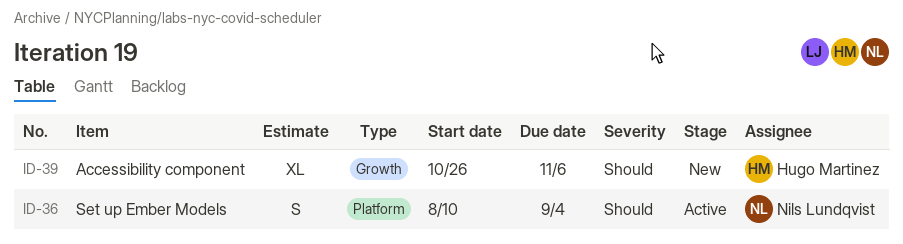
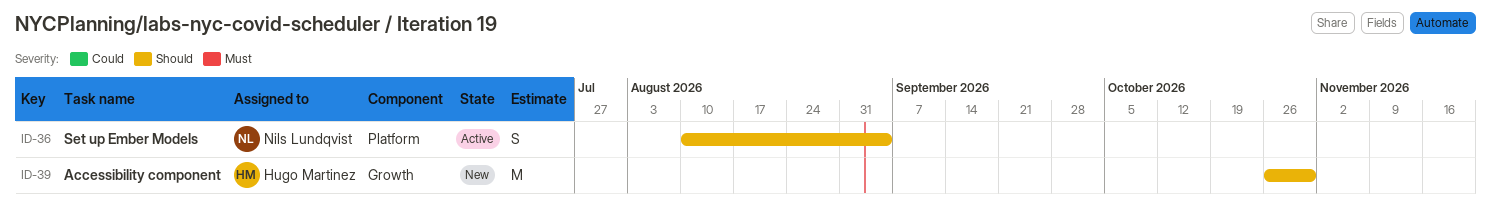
ID-39, estimate: XL -> M
ID-39, due: Nov 6 -> Oct 30

